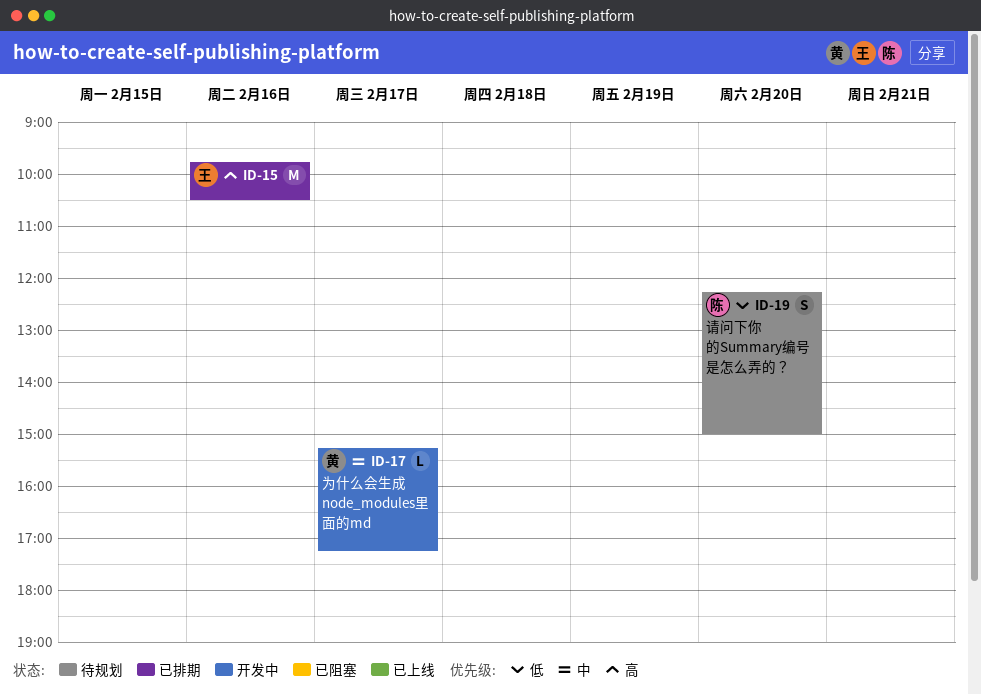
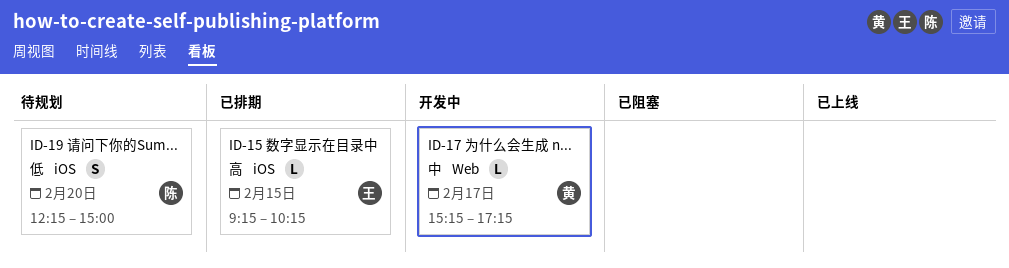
ID-15, estimate: M -> L
ID-15, day: Feb 16 -> Feb 15
ID-15, begins: 09:45 -> 09:15
ID-15, ends: 10:30 -> 10:15

